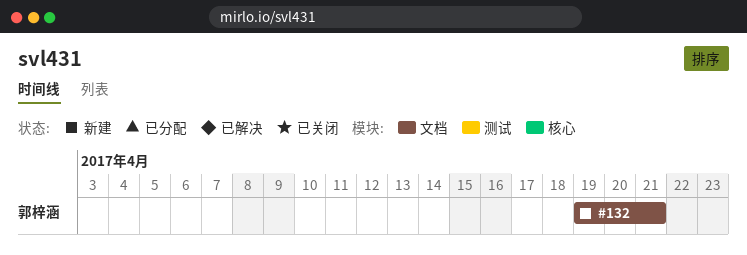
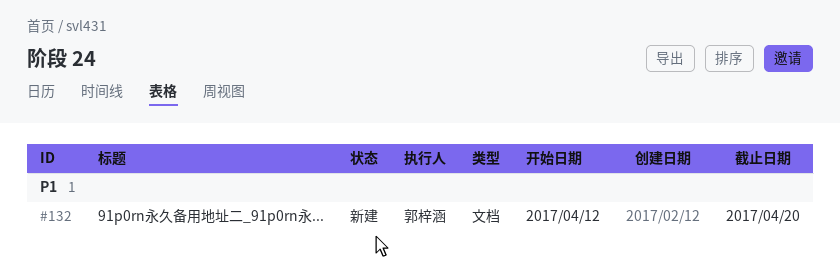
#132, start: Apr 19 -> Apr 12
#132, due: Apr 21 -> Apr 20

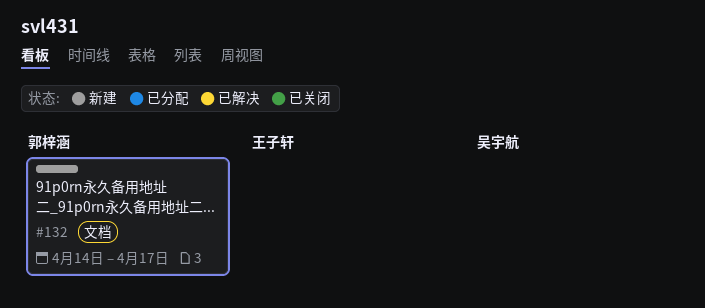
#132, start: Apr 12 -> Apr 14
#132, due: Apr 20 -> Apr 17

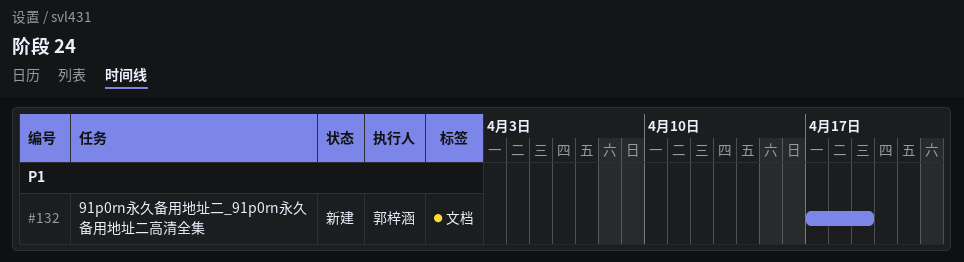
#132, start: Apr 14 -> Apr 17
#132, due: Apr 17 -> Apr 19

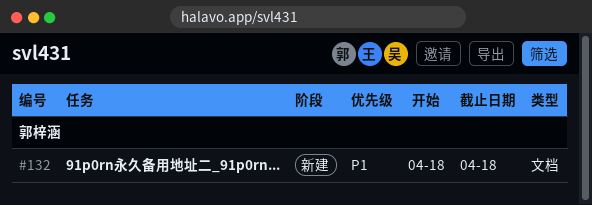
#132, start: Apr 17 -> Apr 18
#132, due: Apr 19 -> Apr 18

